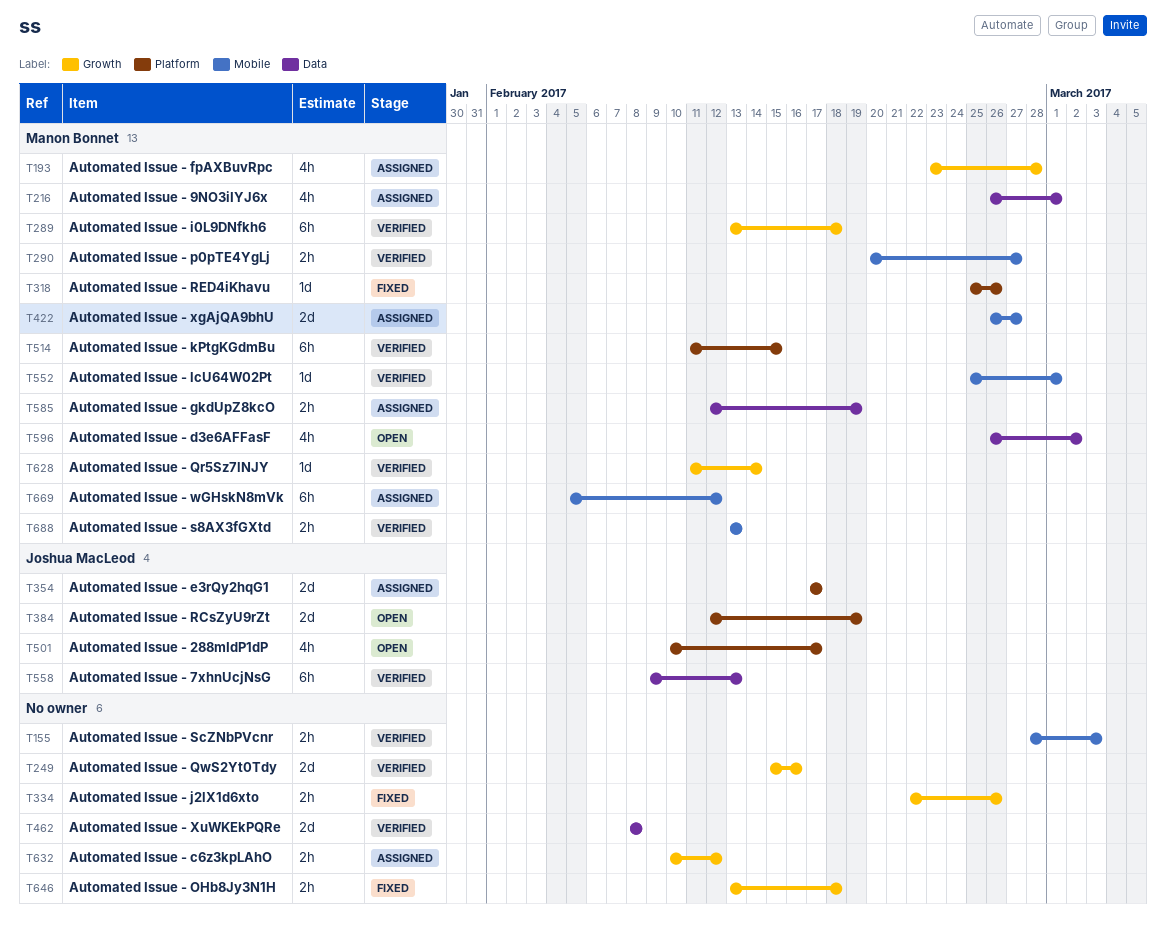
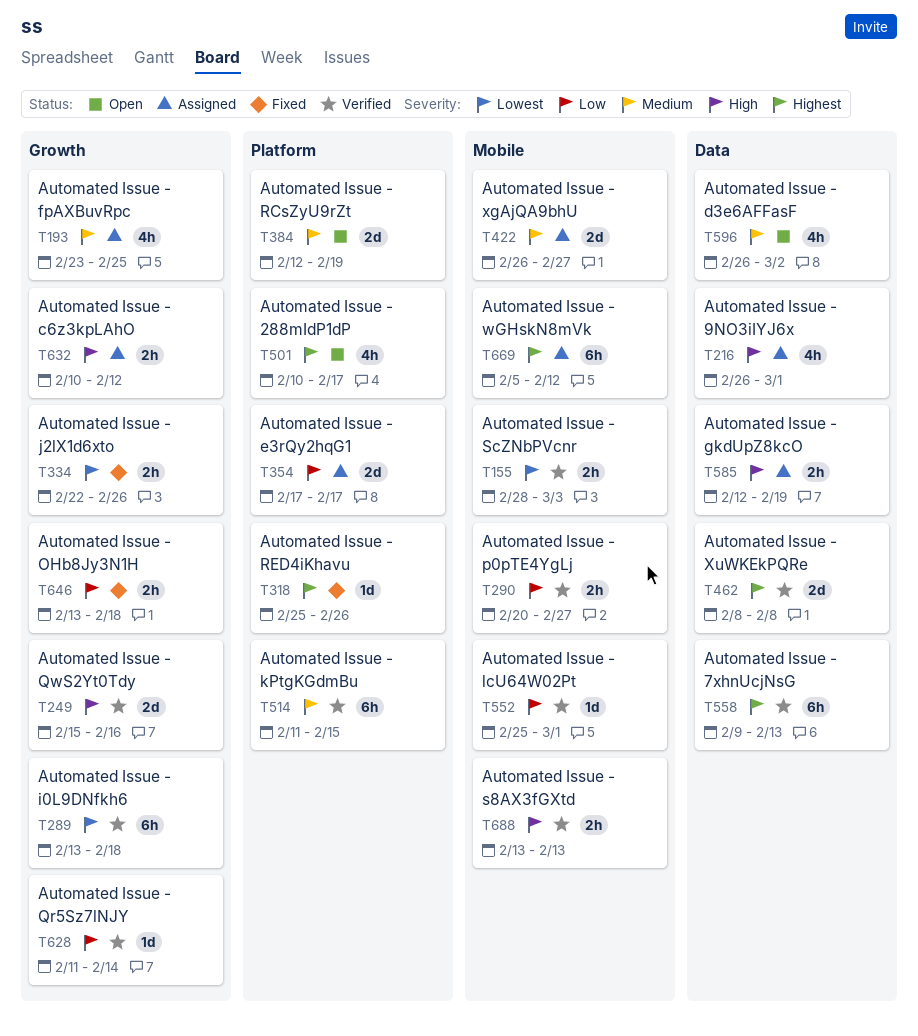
T193, due: Feb 28 -> Feb 25

